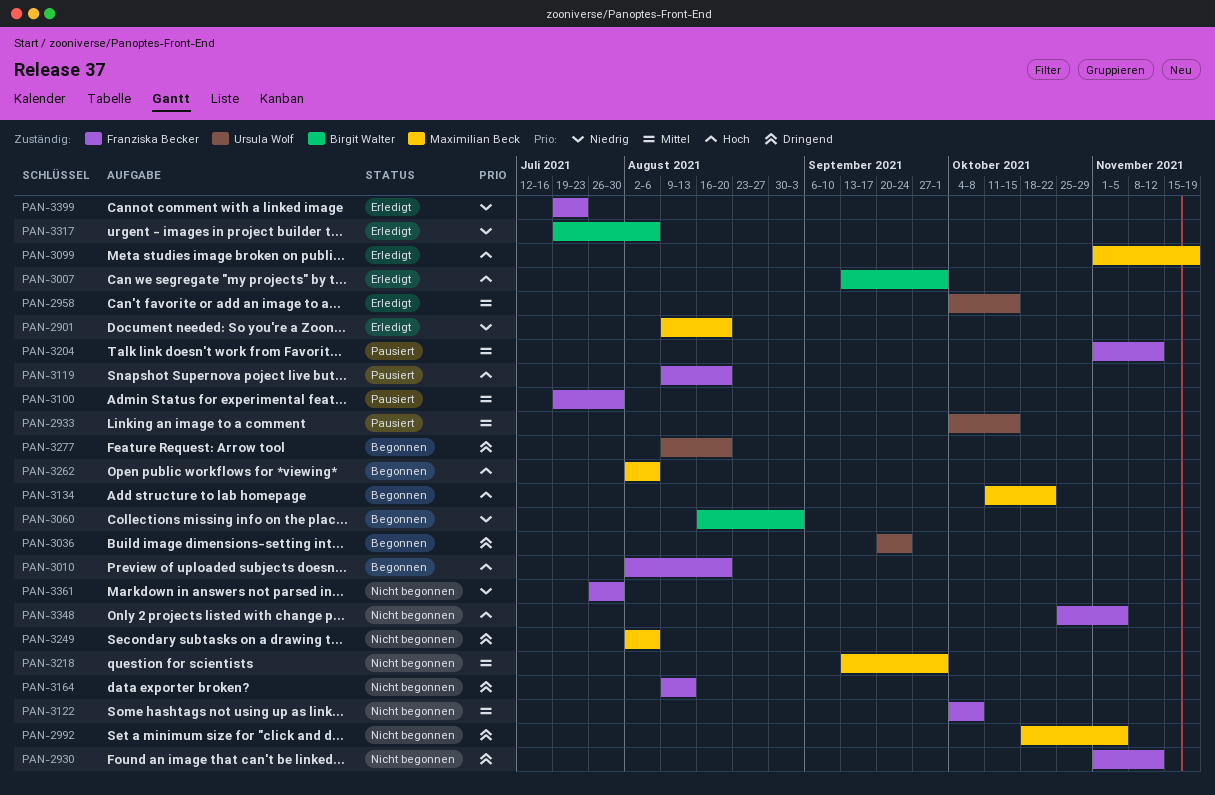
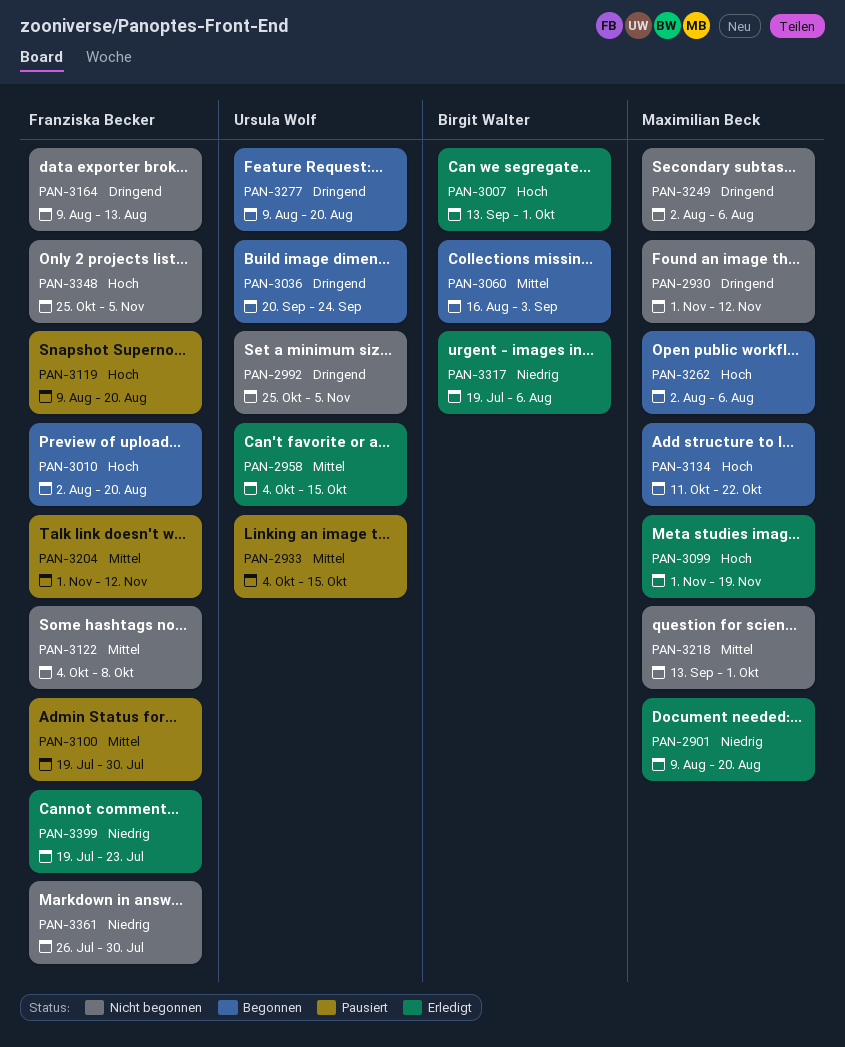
PAN-2930, owner: Franziska Becker -> Maximilian Beck
PAN-2992, owner: Maximilian Beck -> Ursula Wolf
PAN-2992, start: Oct 18 -> Oct 25
PAN-3060, priority: Niedrig -> Mittel

